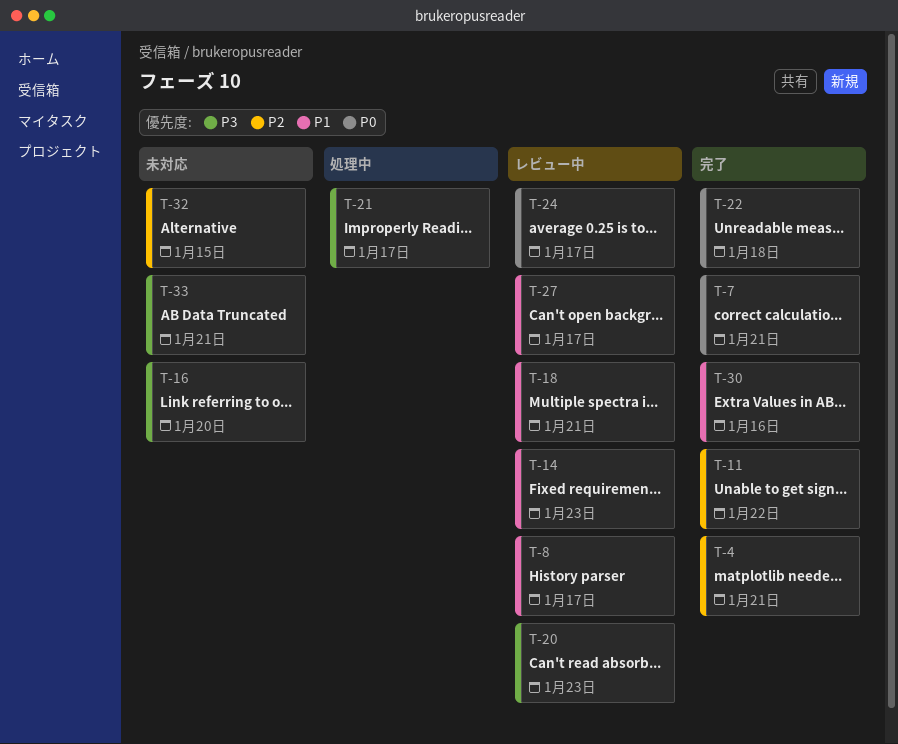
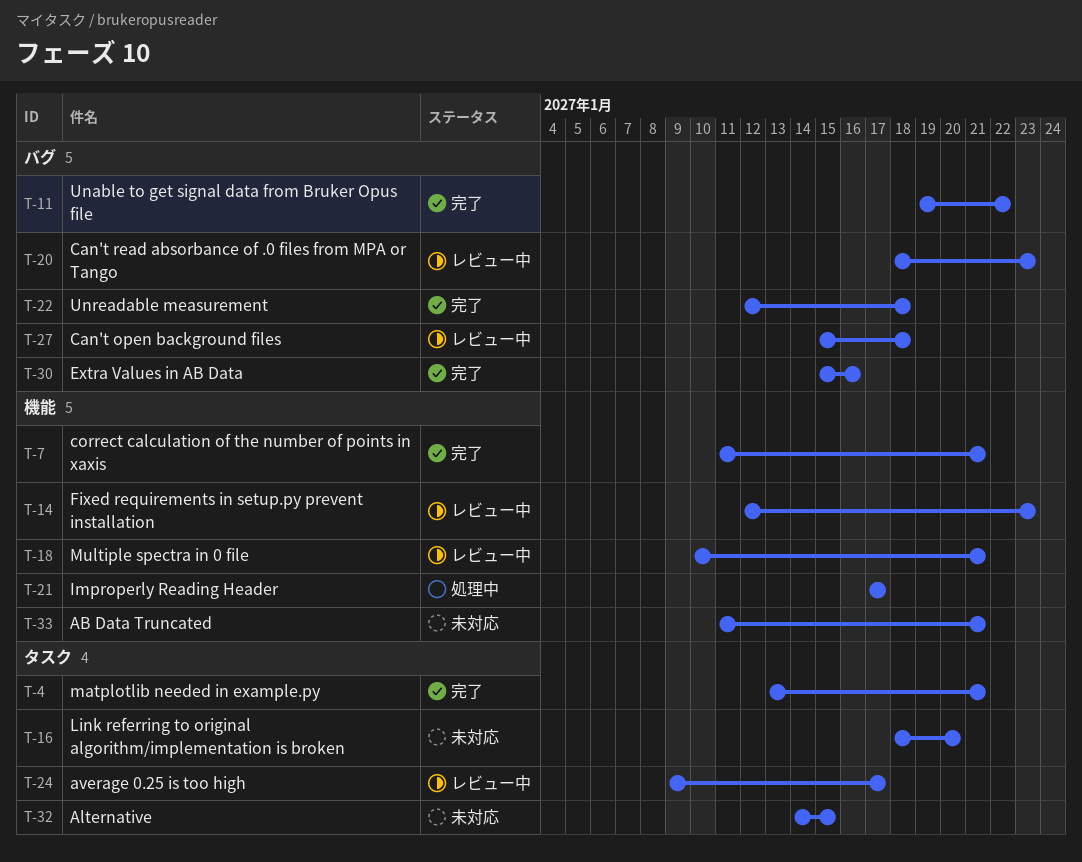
T-8: present -> none
T-27, due: Jan 17 -> Jan 18

